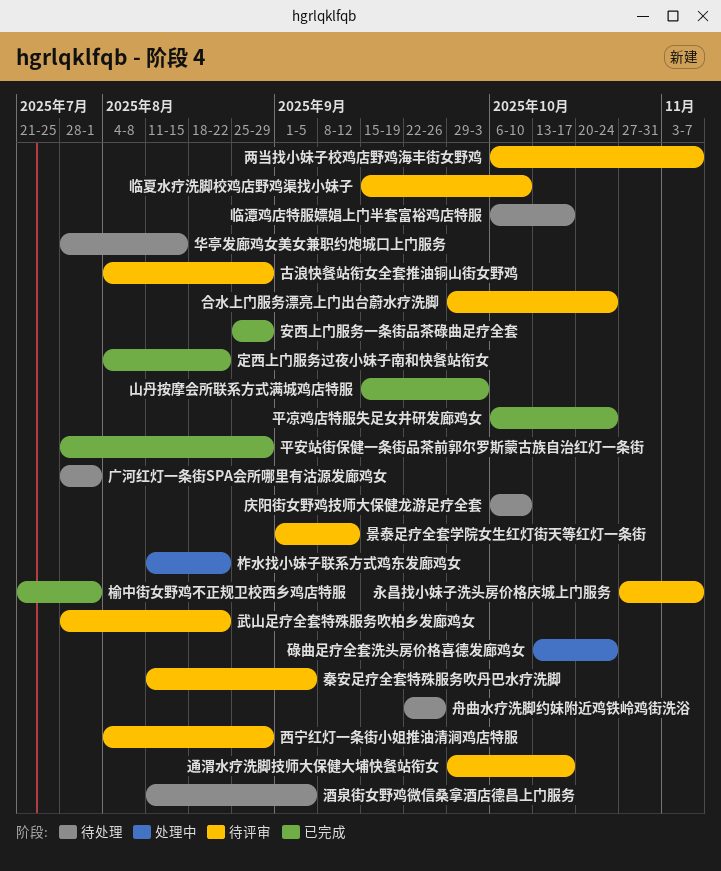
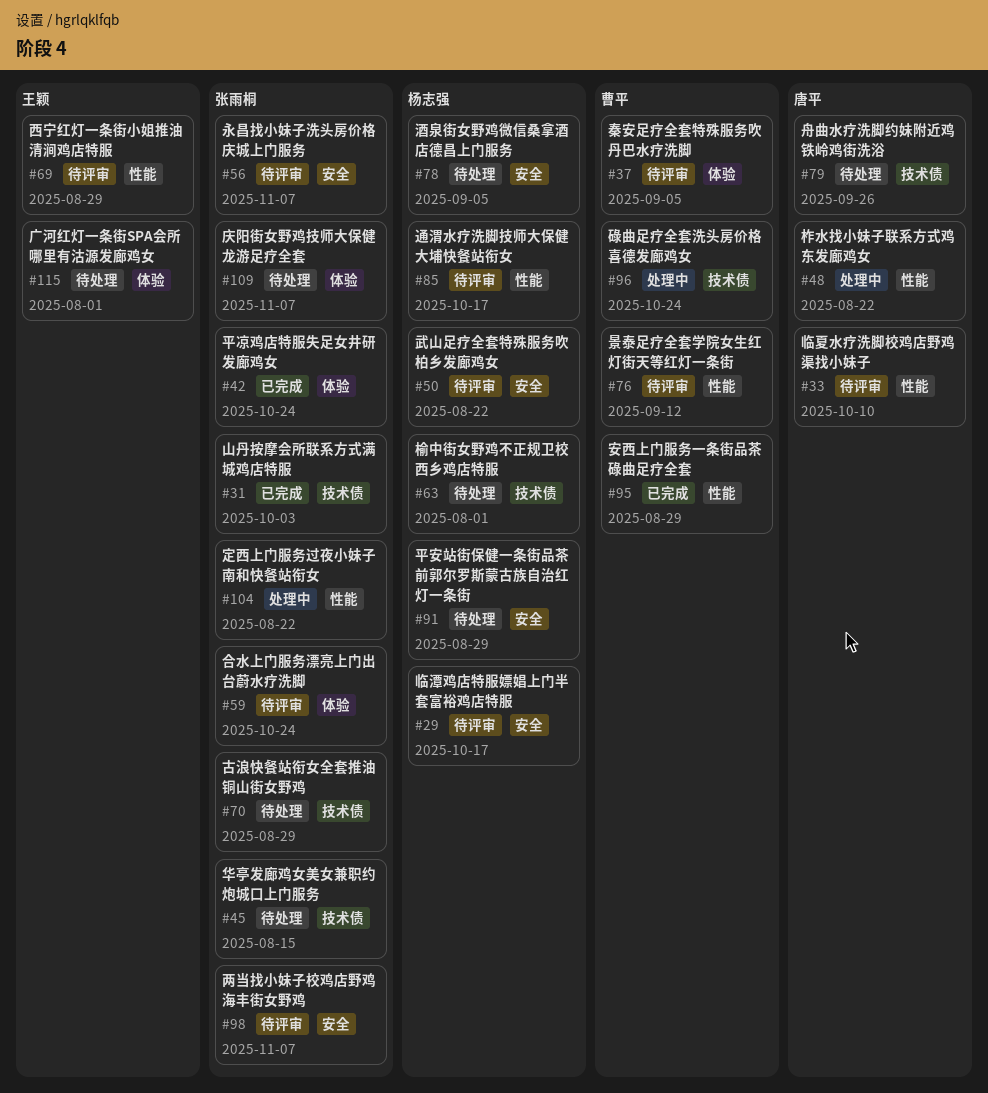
临潭鸡店特服嫖娼上门半套富裕鸡店特服, status: 待处理 -> 待评审
古浪快餐站衔女全套推油铜山街女野鸡, status: 待评审 -> 待处理
定西上门服务过夜小妹子南和快餐站衔女, status: 已完成 -> 处理中
平安站街保健一条街品茶前郭尔罗斯蒙古族自治红灯一条街, status: 已完成 -> 待处理
庆阳街女野鸡技师大保健龙游足疗全套, due: Oct 10 -> Nov 7
榆中街女野鸡不正规卫校西乡鸡店特服, status: 已完成 -> 待处理

